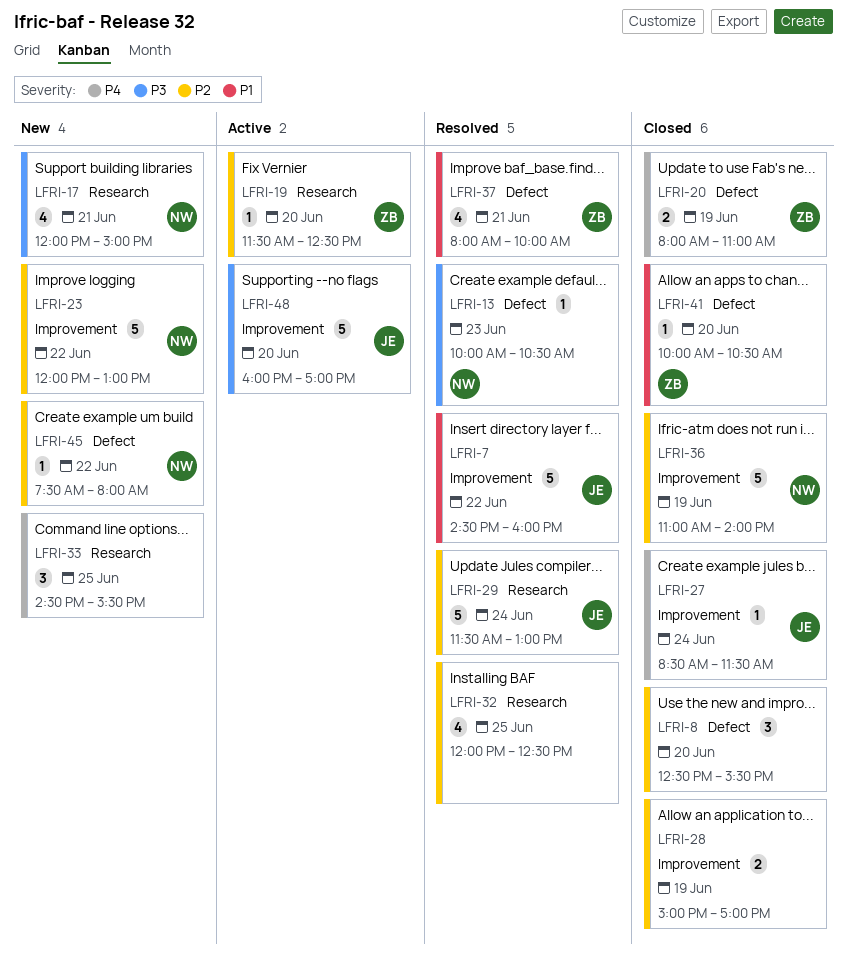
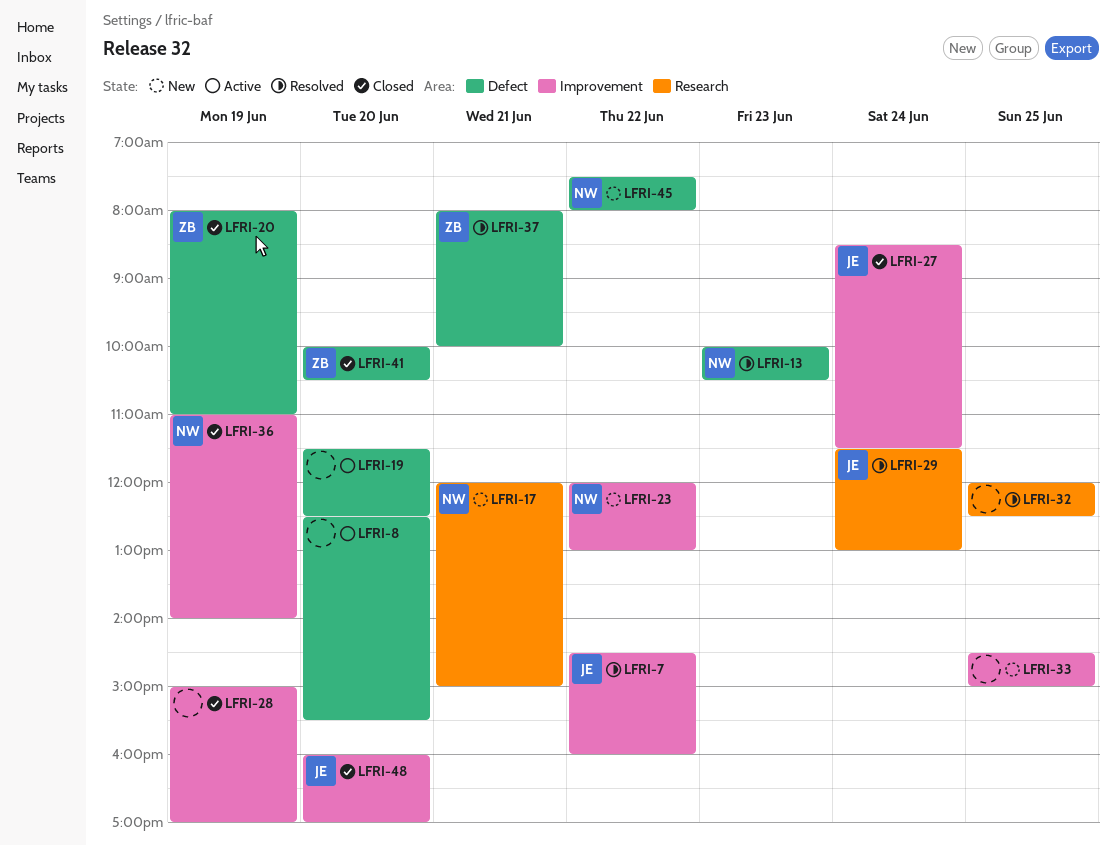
LFRI-8, status: Closed -> Active
LFRI-19, owner: ZB -> none
LFRI-19, label: Research -> Defect
LFRI-33, label: Research -> Improvement
LFRI-33, ends: 15:30 -> 15:00
LFRI-48, status: Active -> Closed

